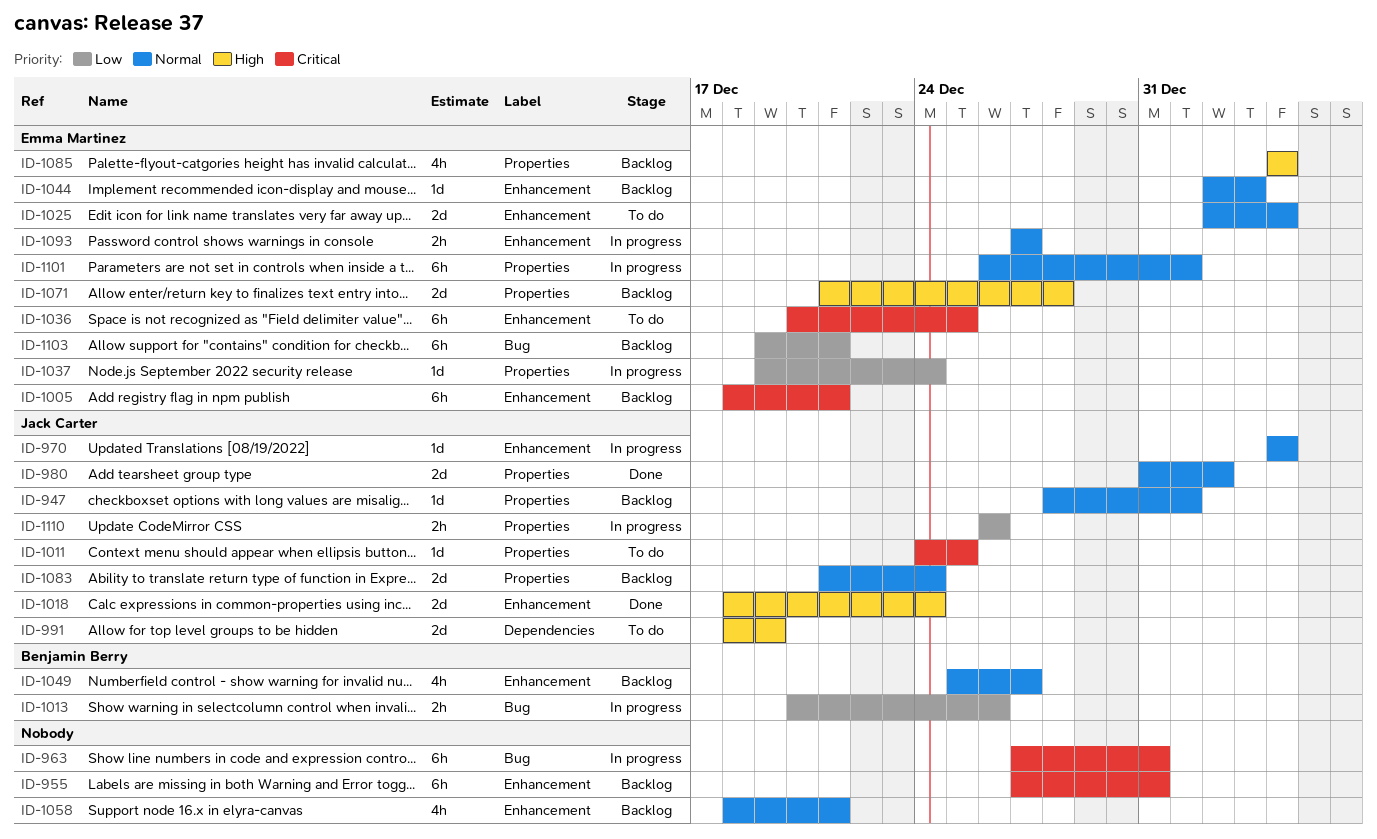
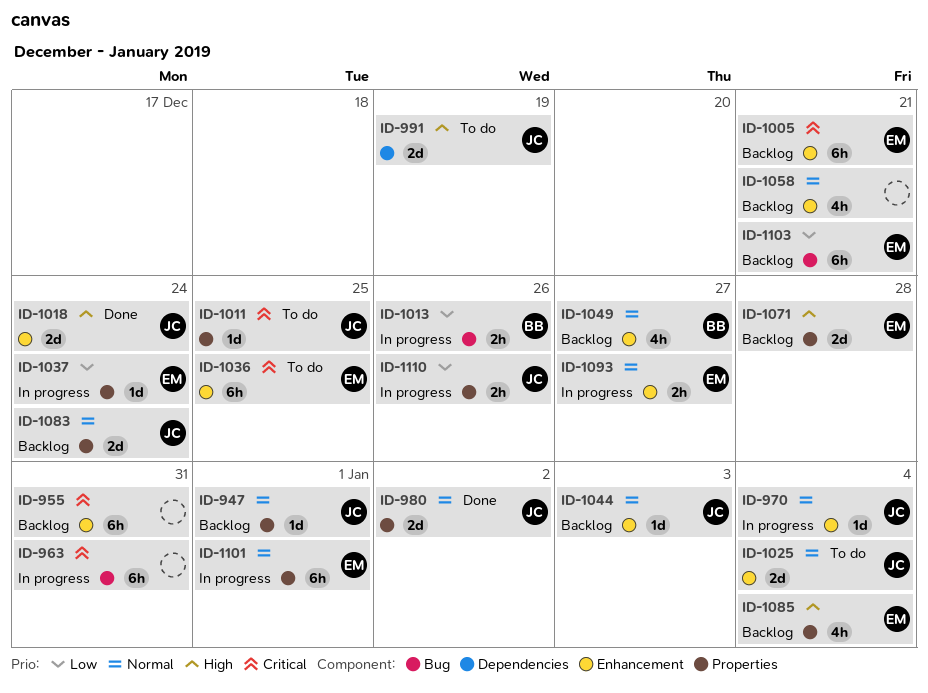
ID-1025, owner: Emma Martinez -> Jack Carter
ID-1044, owner: Emma Martinez -> Jack Carter

